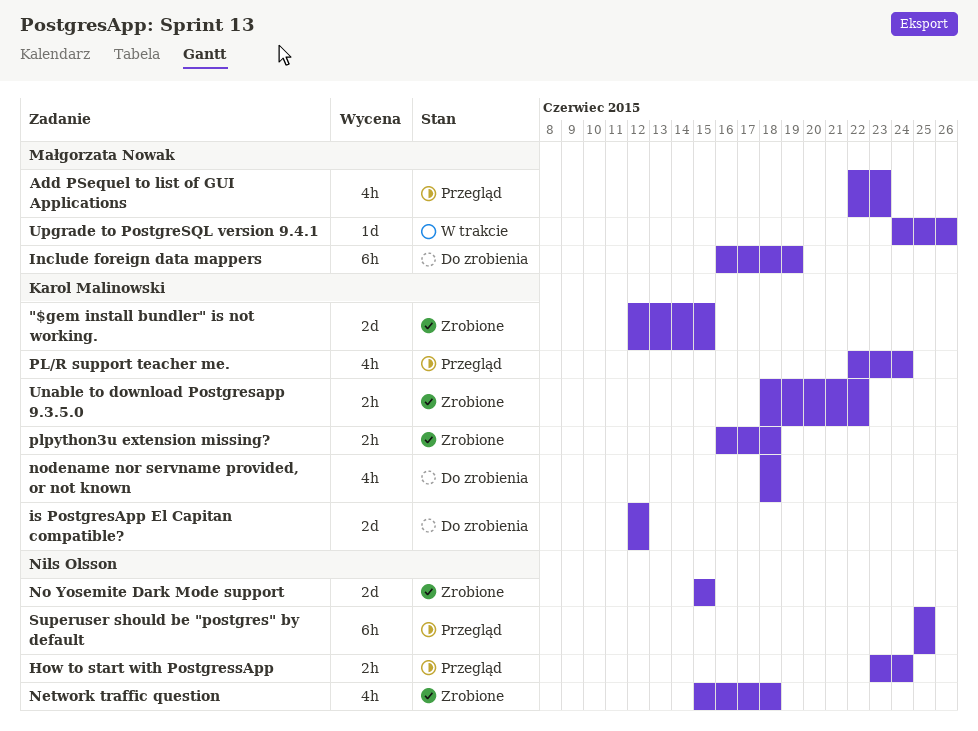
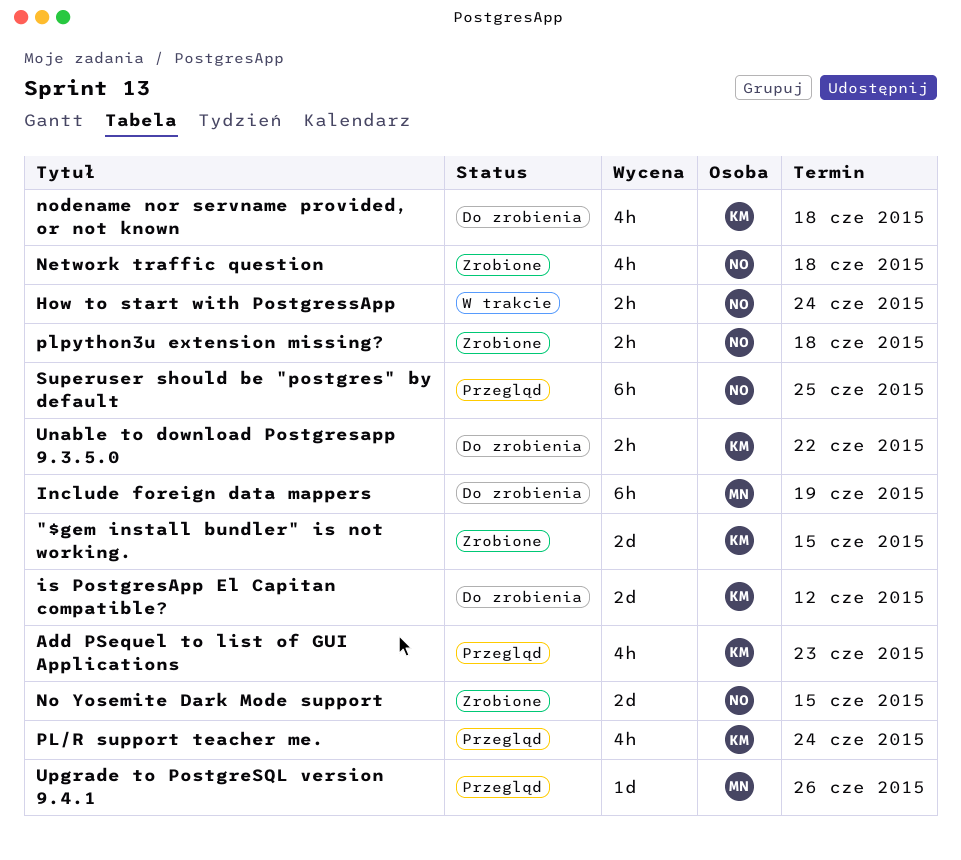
Add PSequel to list of GUI Applications, owner: Małgorzata Nowak -> Karol Malinowski
How to start with PostgressApp, status: Przegląd -> W trakcie
plpython3u extension missing?, owner: Karol Malinowski -> Nils Olsson
Unable to download Postgresapp 9.3.5.0, status: Zrobione -> Do zrobienia
Upgrade to PostgreSQL version 9.4.1, status: W trakcie -> Przegląd

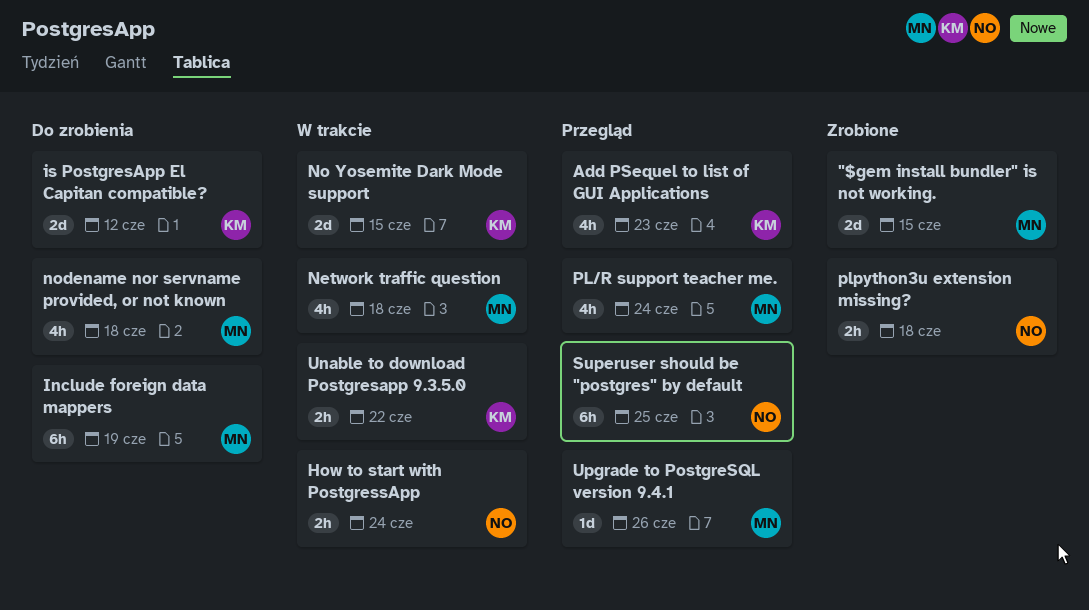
"$gem install bundler" is not working., owner: KM -> MN
Network traffic question, status: Zrobione -> W trakcie
Network traffic question, owner: NO -> MN
No Yosemite Dark Mode support, status: Zrobione -> W trakcie
No Yosemite Dark Mode support, owner: NO -> KM
nodename nor servname provided, or not known, owner: KM -> MN
PL/R support teacher me., owner: KM -> MN
Unable to download Postgresapp 9.3.5.0, status: Do zrobienia -> W trakcie

